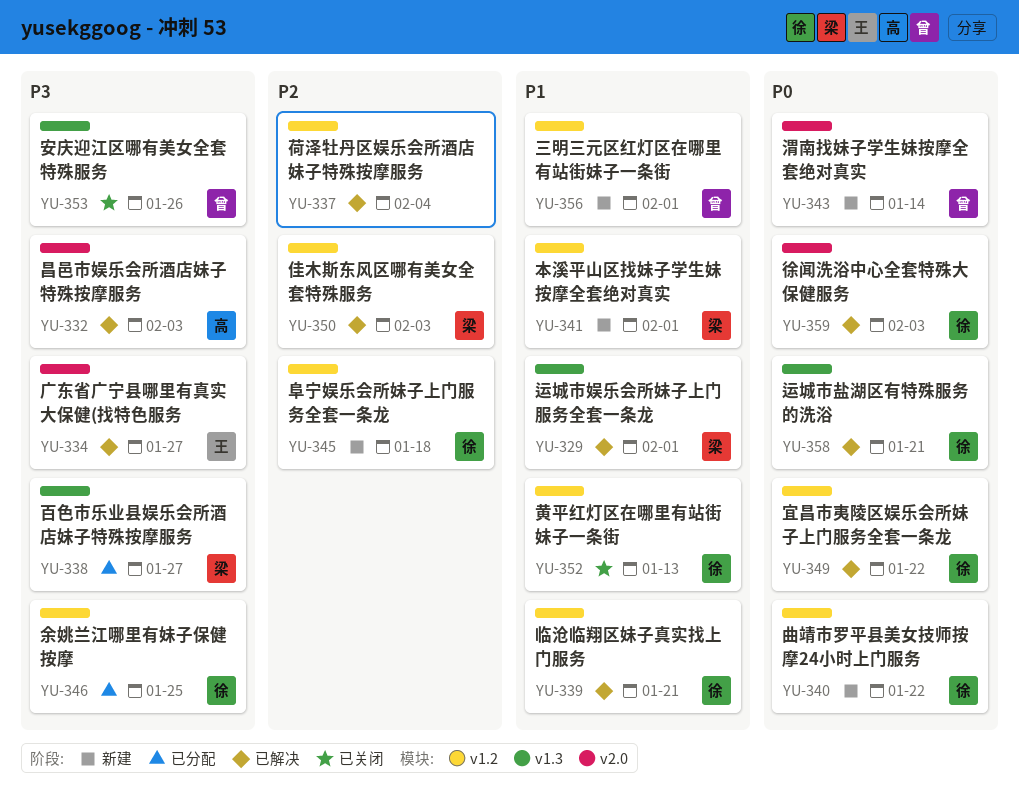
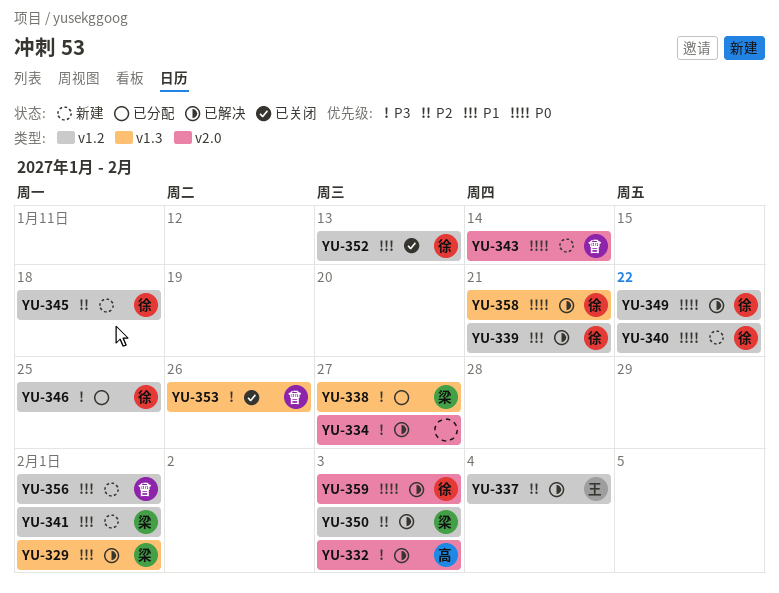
YU-334, owner: 王 -> none
YU-337, owner: none -> 王

